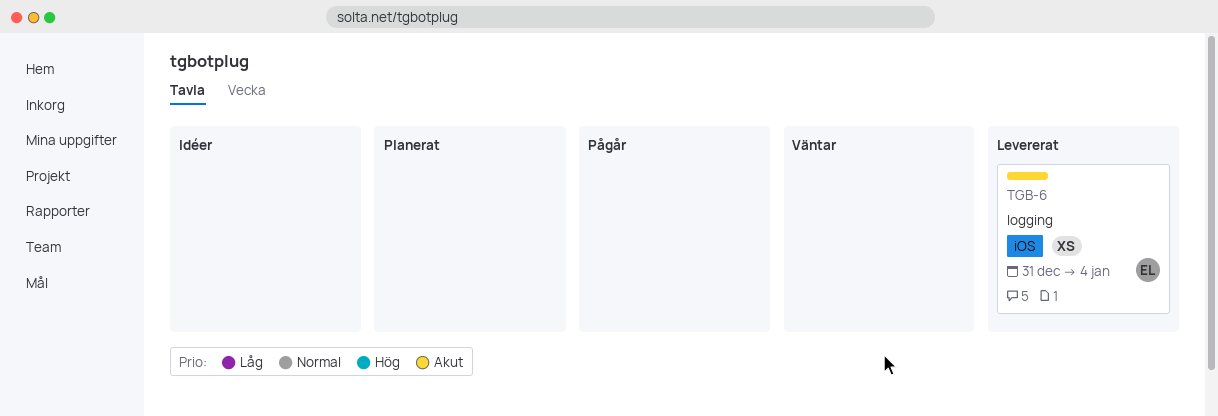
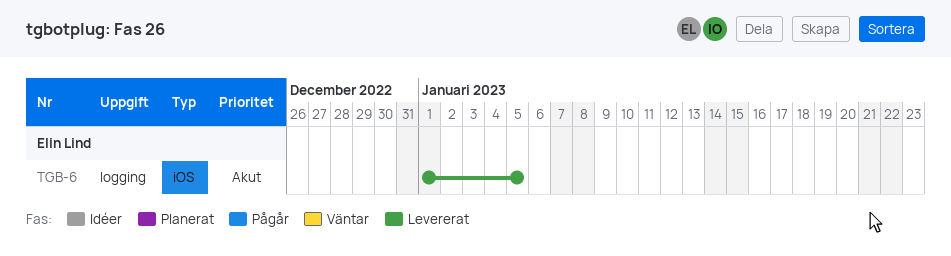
TGB-6, start: Dec 31 -> Jan 1
TGB-6, due: Jan 4 -> Jan 5

